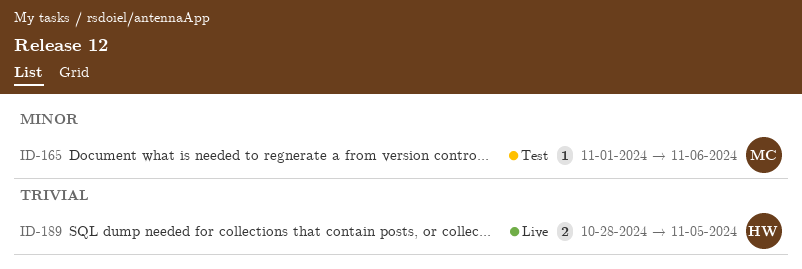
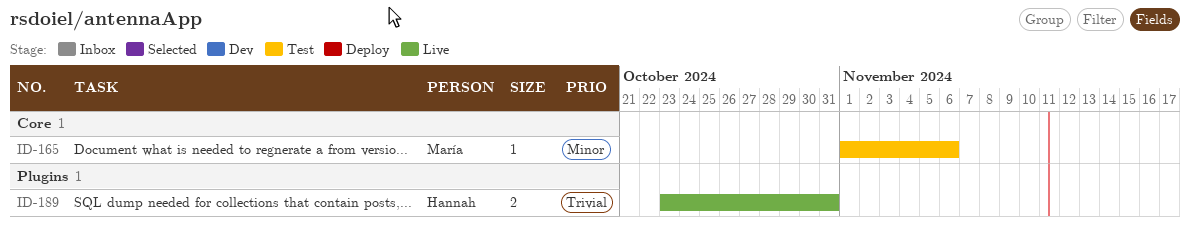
ID-189, start: Oct 28 -> Oct 23
ID-189, due: Nov 5 -> Oct 31

